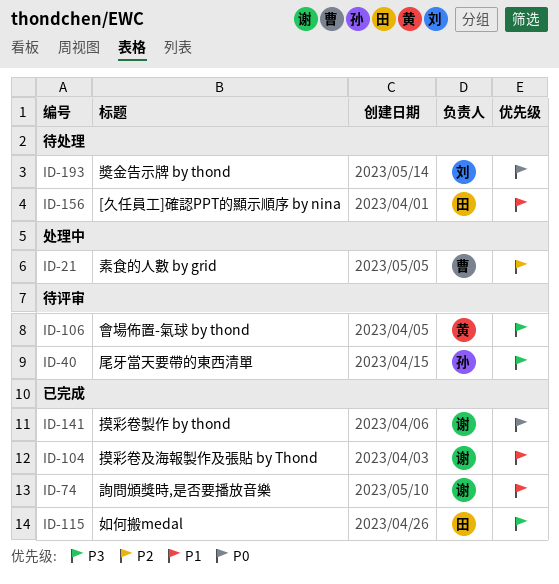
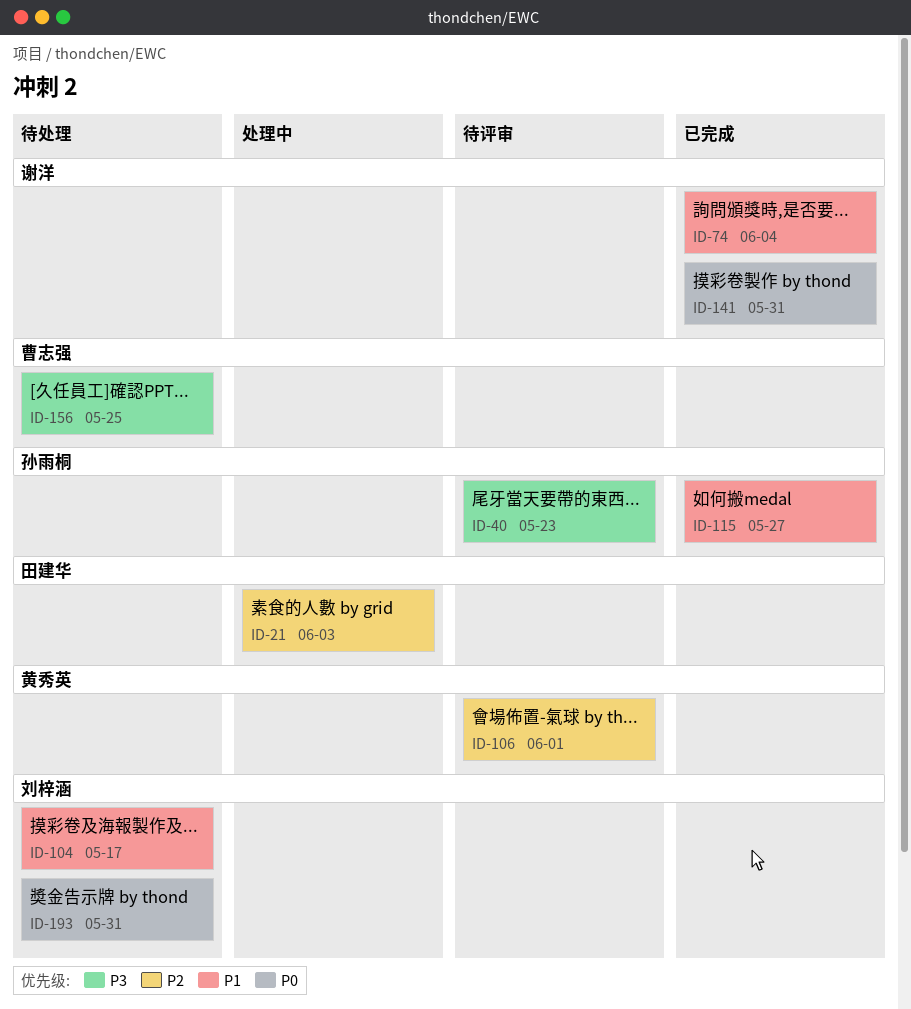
ID-21, owner: 曹志强 -> 田建华
ID-104, status: 已完成 -> 待处理
ID-104, owner: 谢洋 -> 刘梓涵
ID-106, priority: P3 -> P2
ID-115, owner: 田建华 -> 孙雨桐
ID-115, priority: P3 -> P1
ID-156, owner: 田建华 -> 曹志强
ID-156, priority: P1 -> P3

